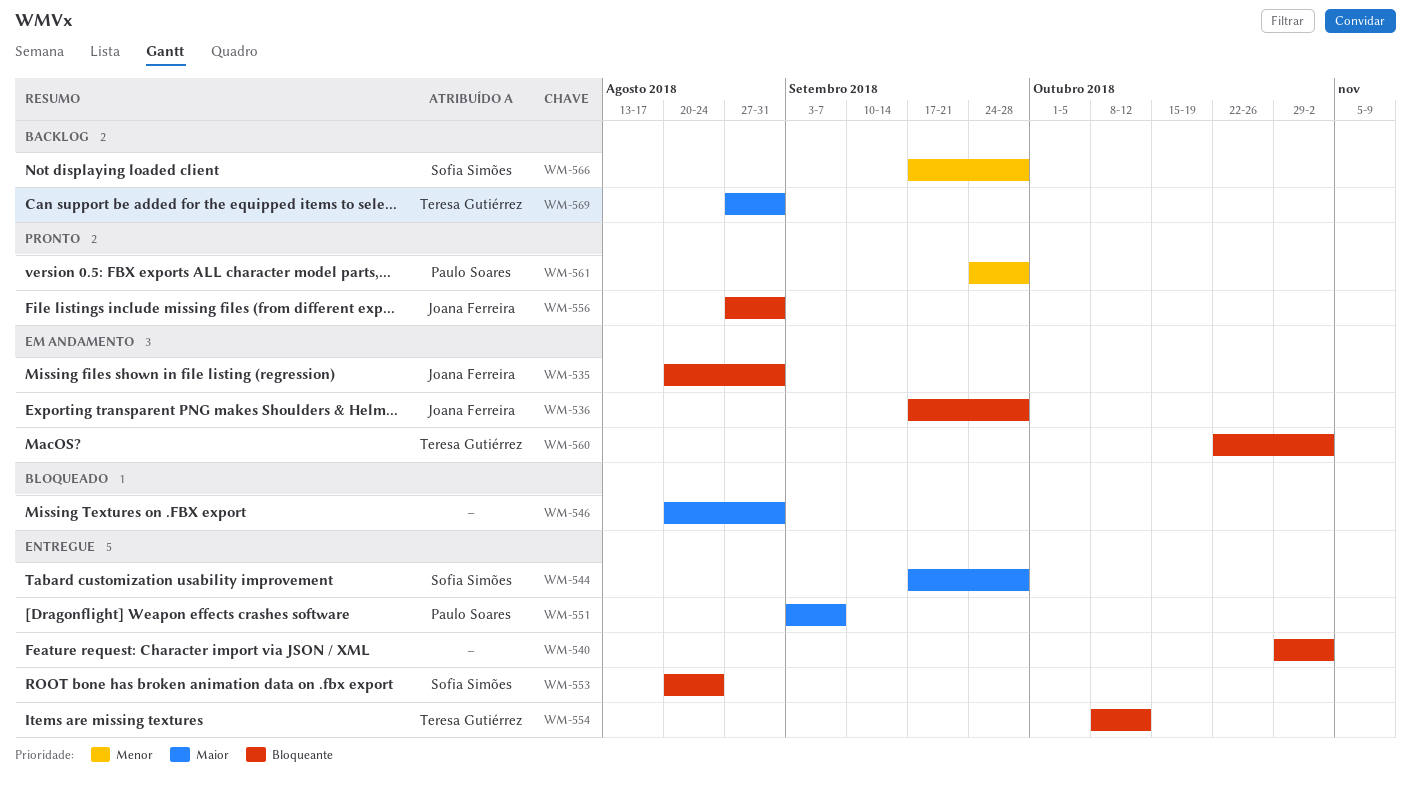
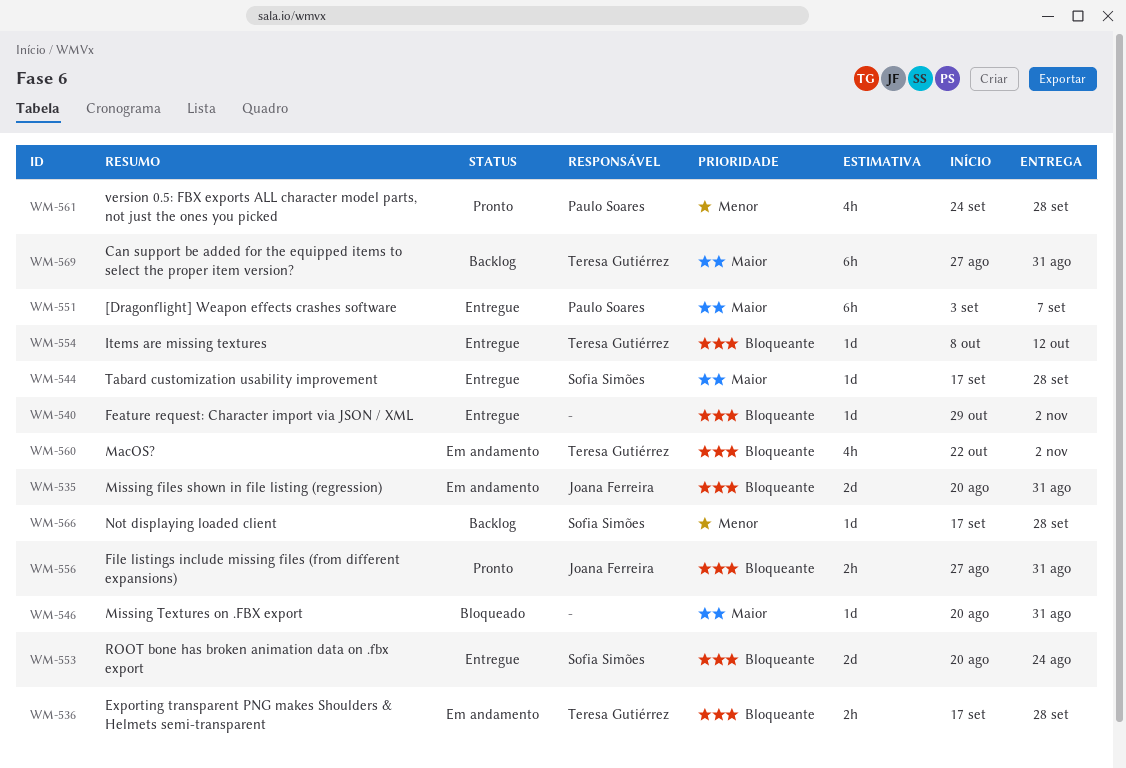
WM-536, owner: Joana Ferreira -> Teresa Gutiérrez

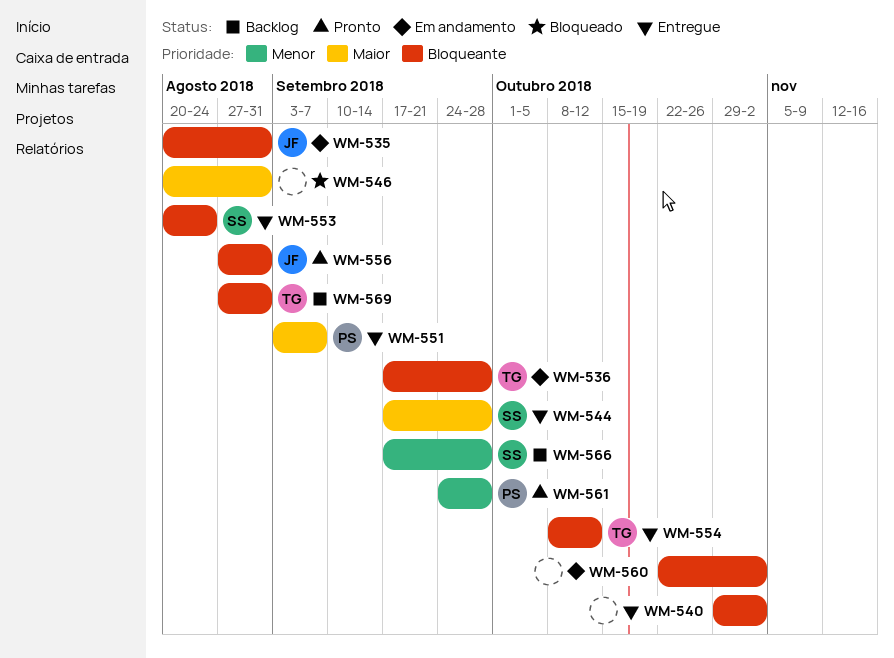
WM-560, owner: Teresa Gutiérrez -> none
WM-569, priority: Maior -> Bloqueante

